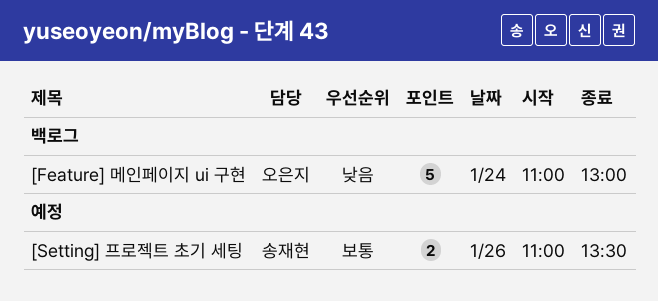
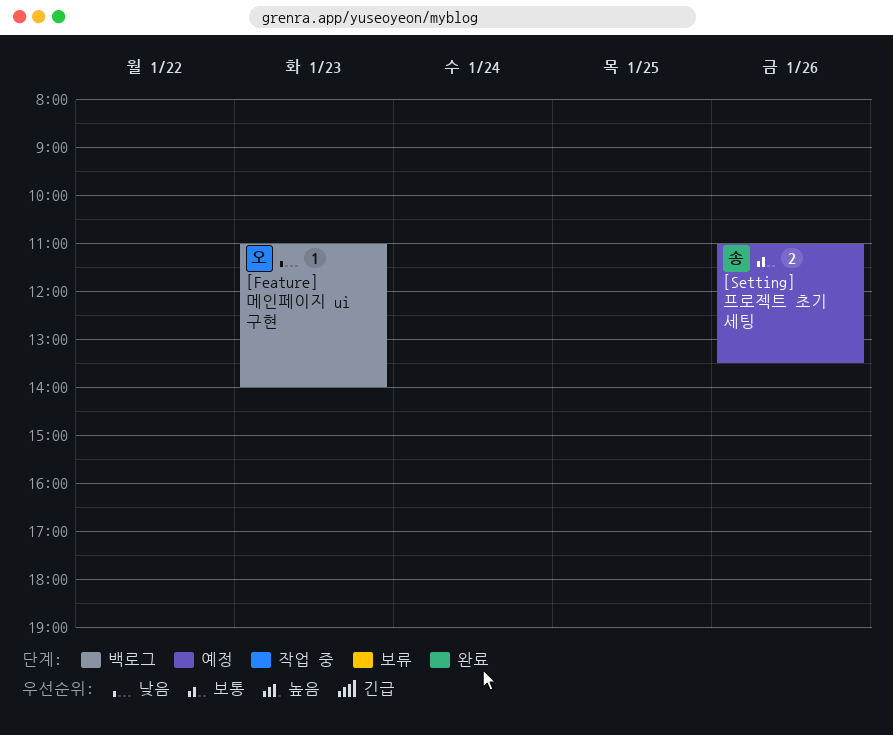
[Feature] 메인페이지 ui 구현, estimate: 5 -> 1
[Feature] 메인페이지 ui 구현, day: Jan 24 -> Jan 23
[Feature] 메인페이지 ui 구현, ends: 13:00 -> 14:00

